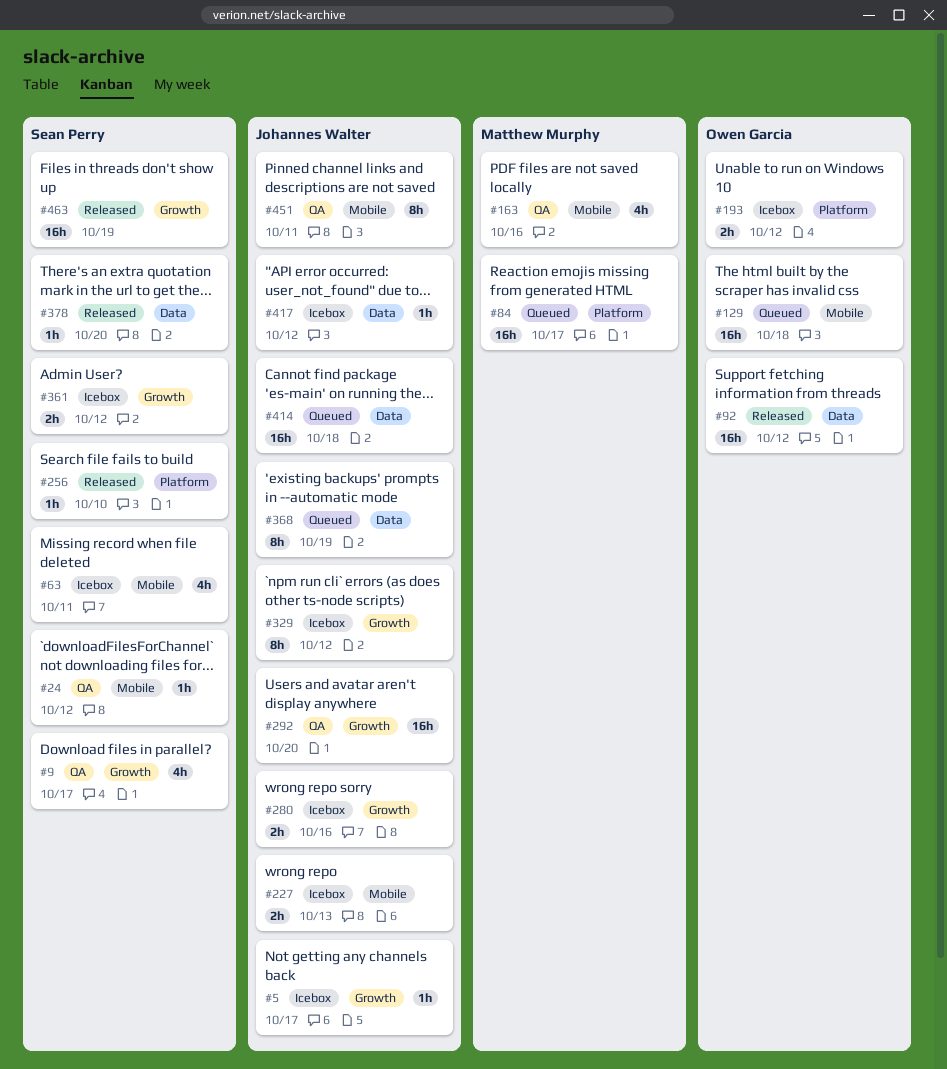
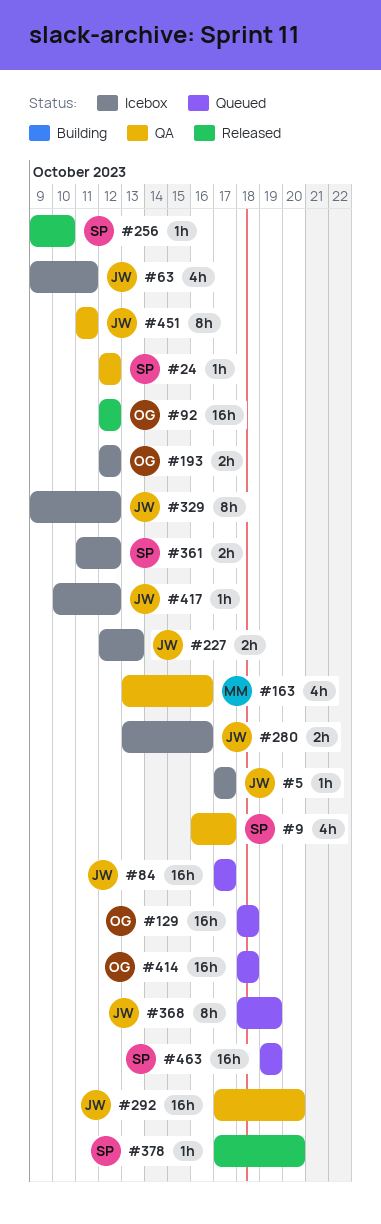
#63, owner: Sean Perry -> Johannes Walter
#84, owner: Matthew Murphy -> Johannes Walter
#414, owner: Johannes Walter -> Owen Garcia
#463, status: Released -> Queued

